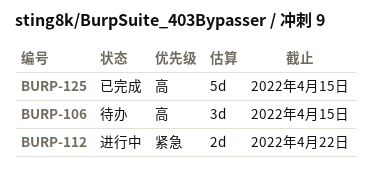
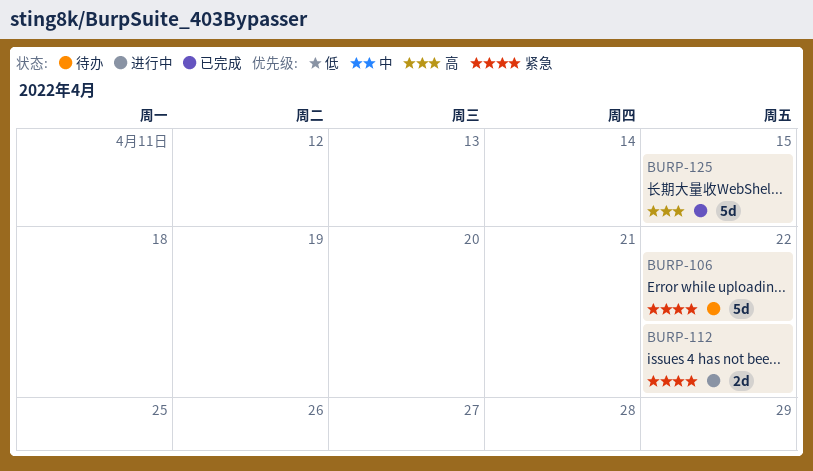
BURP-106, priority: 高 -> 紧急
BURP-106, estimate: 3d -> 5d
BURP-106, due: Apr 15 -> Apr 22

